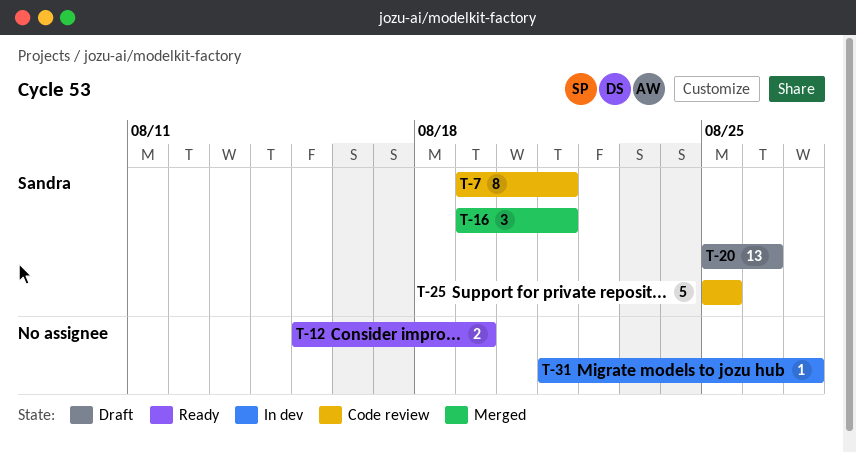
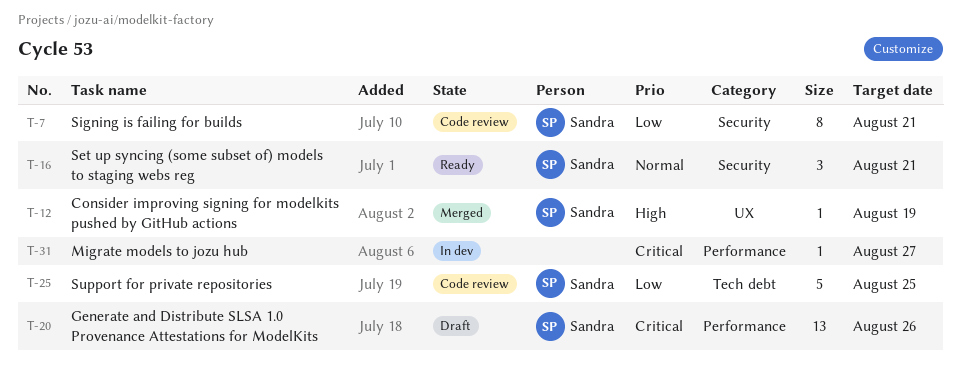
T-12, status: Ready -> Merged
T-12, owner: none -> Sandra
T-12, estimate: 2 -> 1
T-16, status: Merged -> Ready

